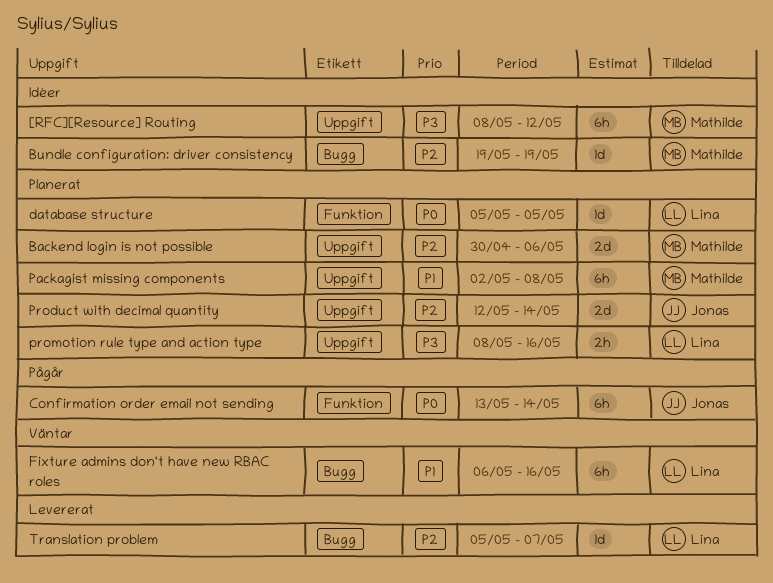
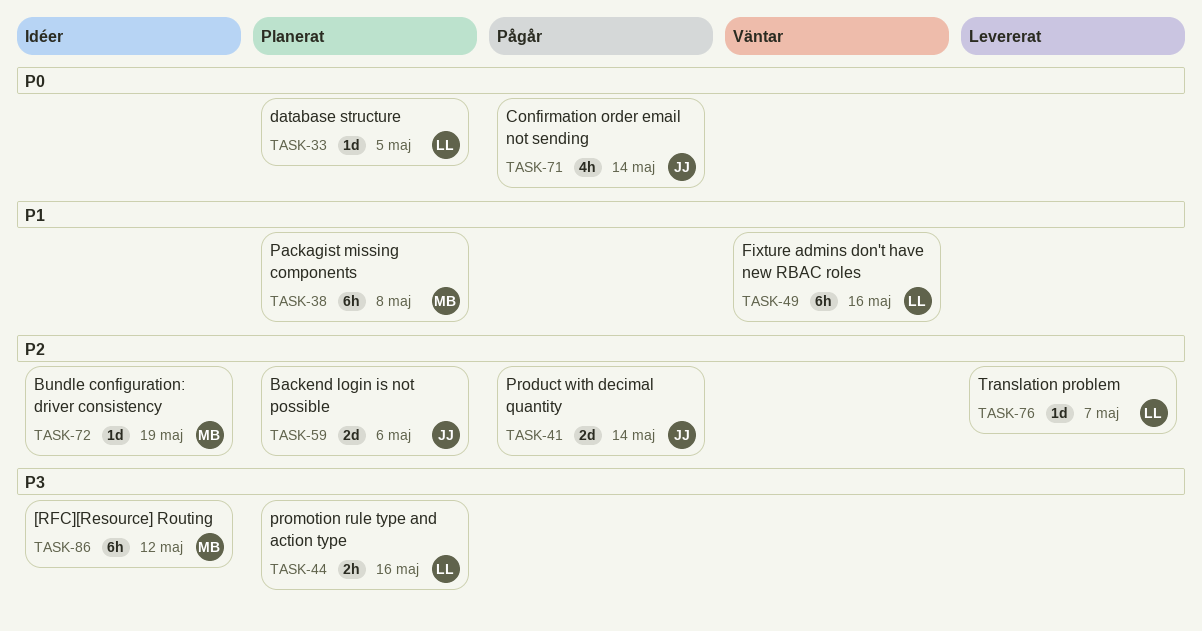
Backend login is not possible, owner: Mathilde -> Jonas
Confirmation order email not sending, estimate: 6h -> 4h
Product with decimal quantity, status: Planerat -> Pågår

